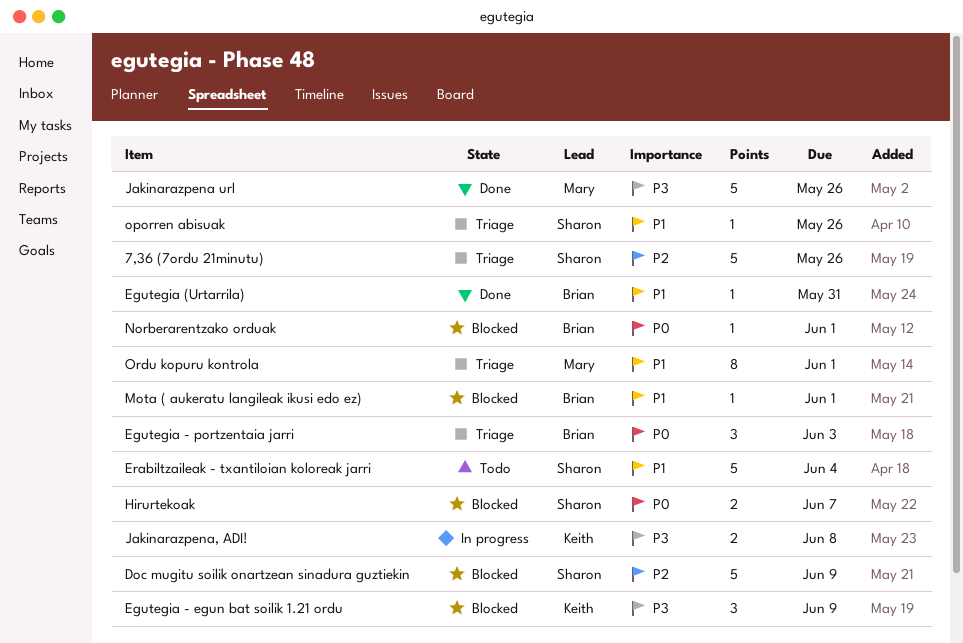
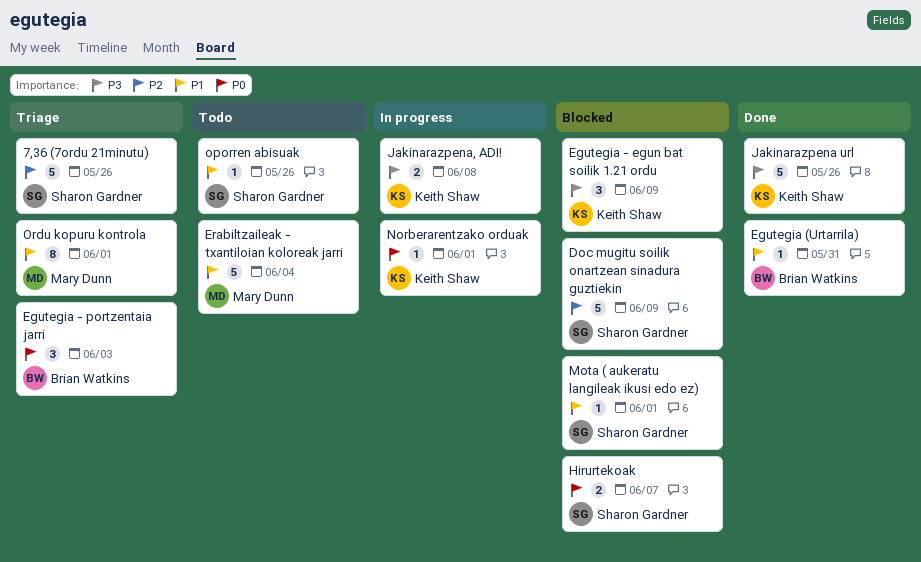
Erabiltzaileak - txantiloian koloreak jarri, owner: Sharon Gardner -> Mary Dunn
Jakinarazpena url, owner: Mary Dunn -> Keith Shaw
Mota ( aukeratu langileak ikusi edo ez), owner: Brian Watkins -> Sharon Gardner
Norberarentzako orduak, status: Blocked -> In progress
Norberarentzako orduak, owner: Brian Watkins -> Keith Shaw
oporren abisuak, status: Triage -> Todo

